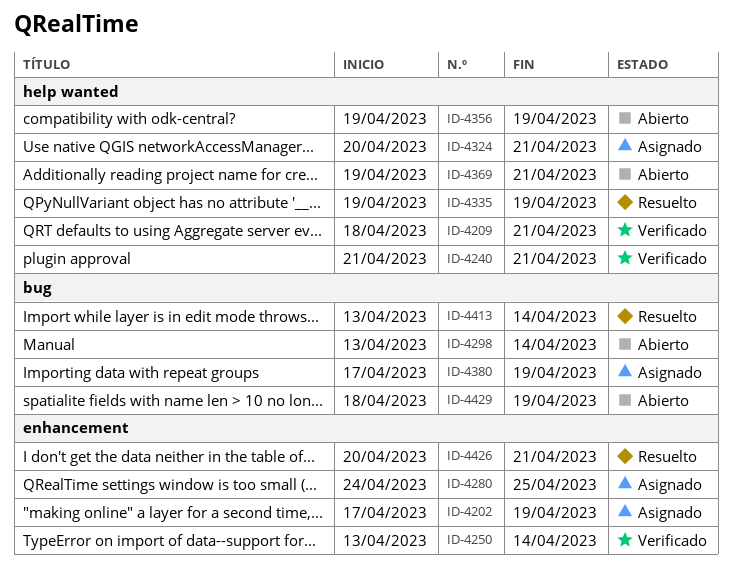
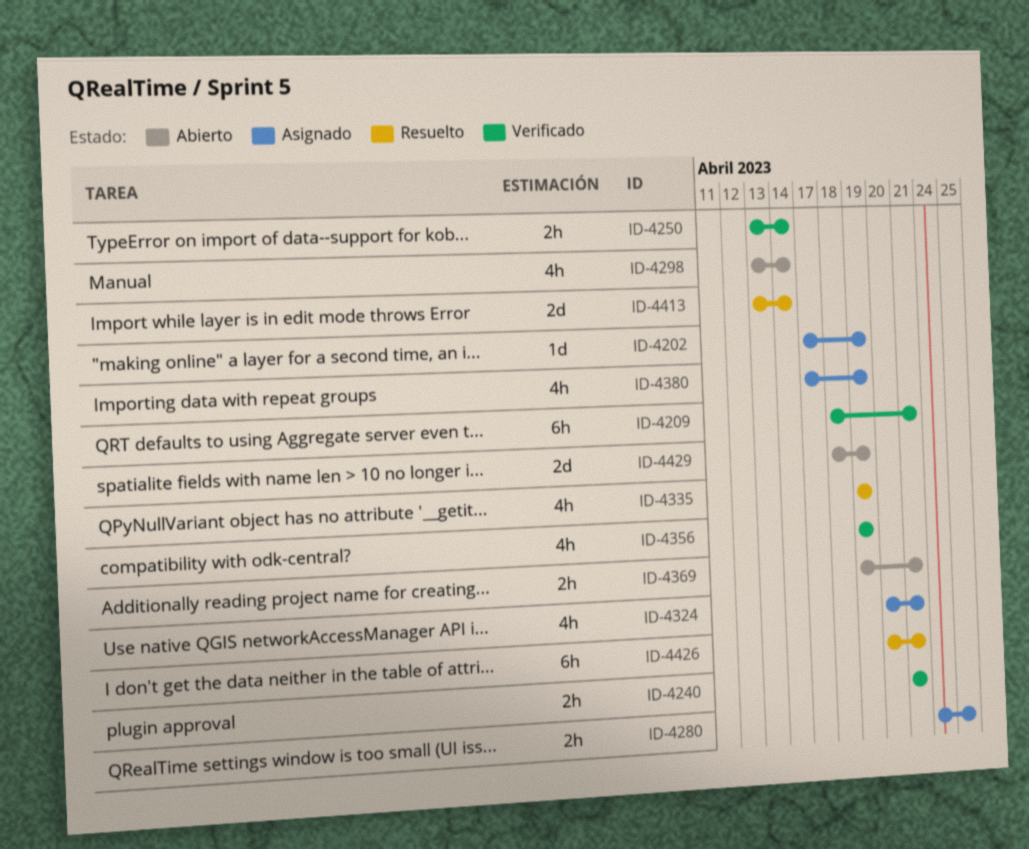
ID-4356, status: Abierto -> Verificado

